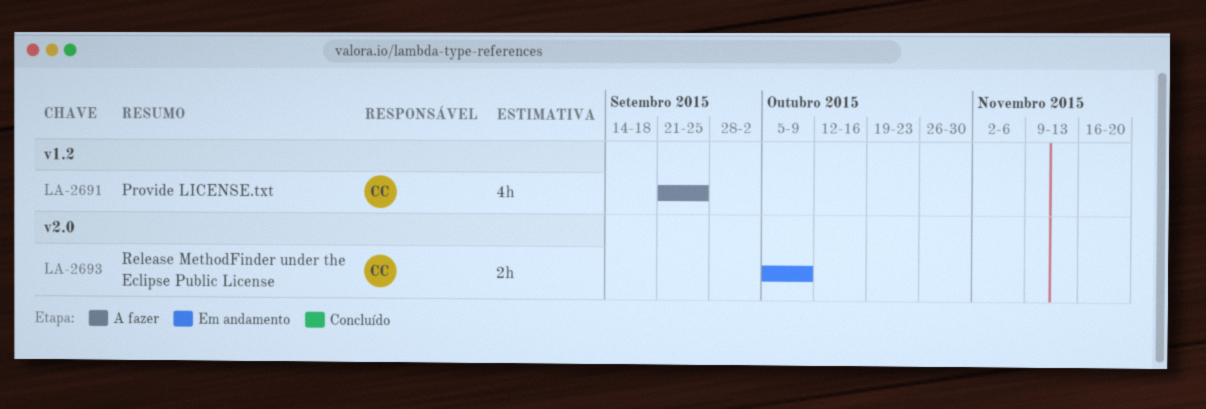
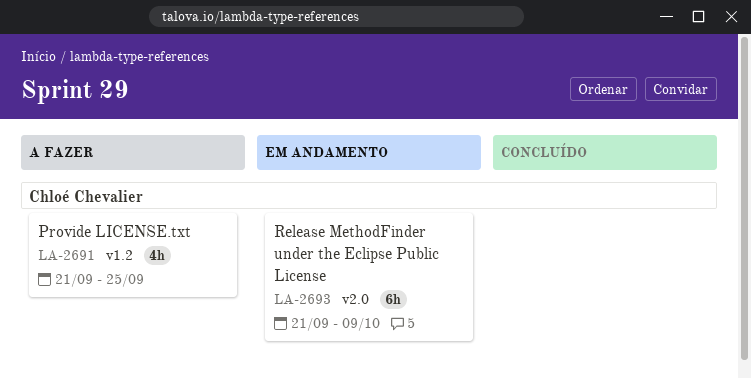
LA-2693, estimate: 2h -> 6h
LA-2693, start: Oct 5 -> Sep 21

